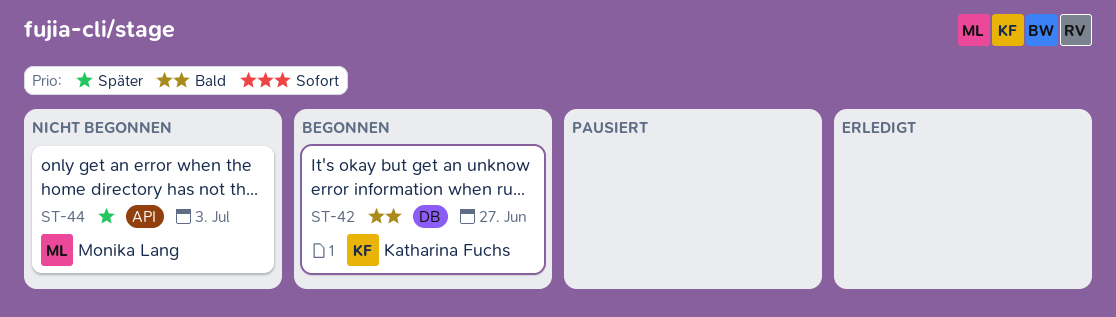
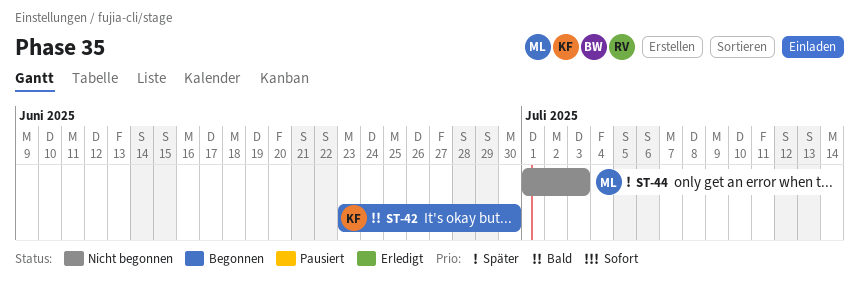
ST-42, due: Jun 27 -> Jun 30

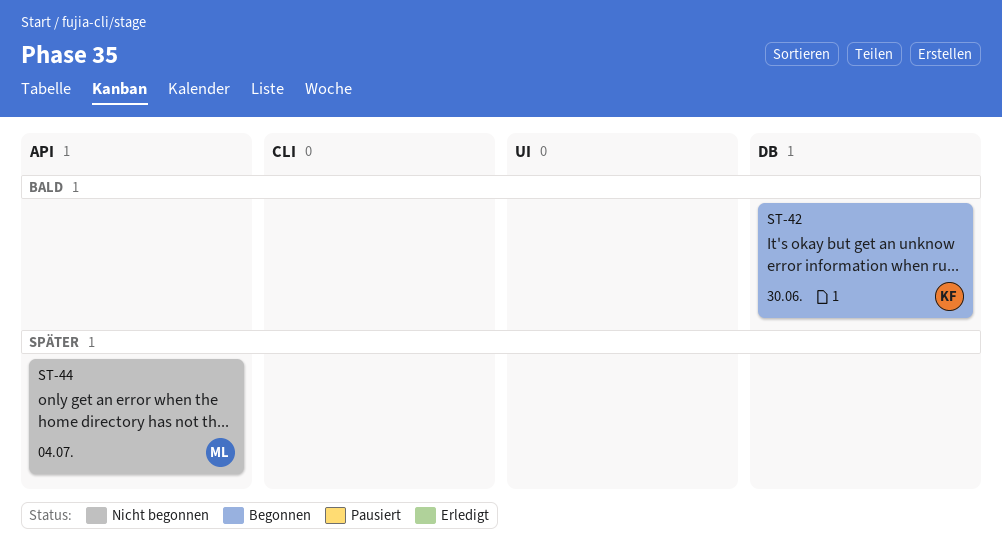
ST-44, due: Jul 3 -> Jul 4

